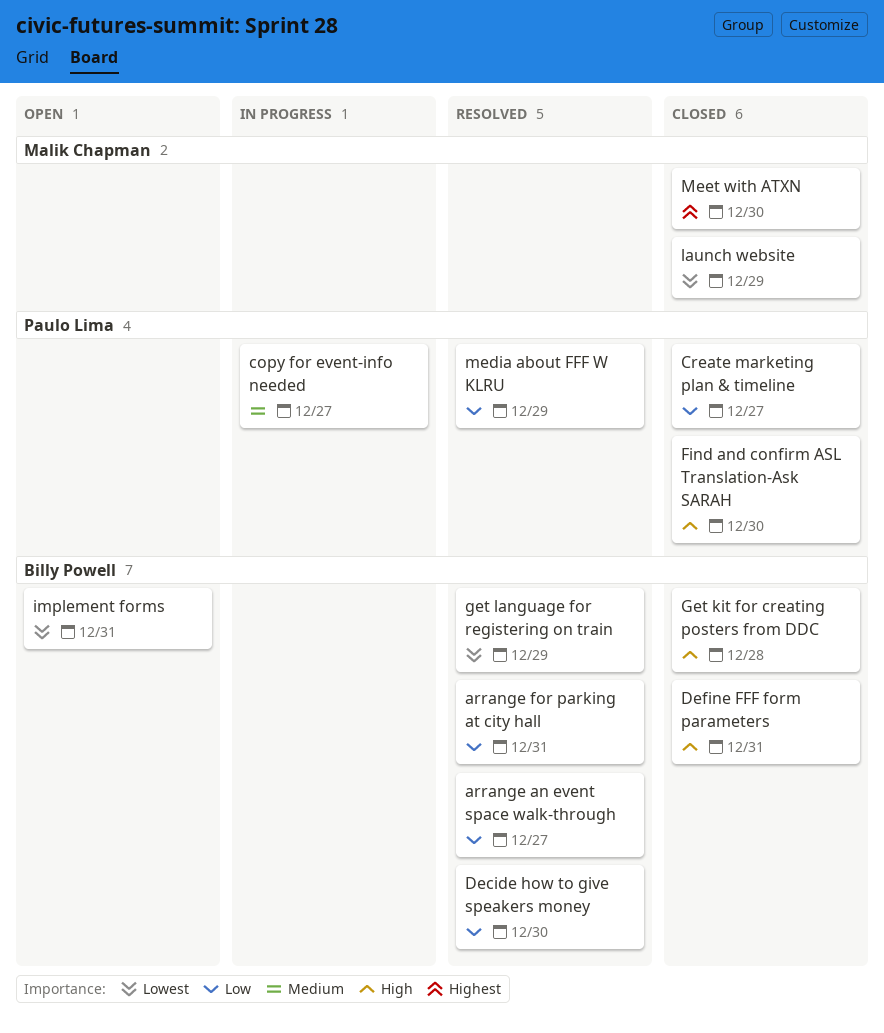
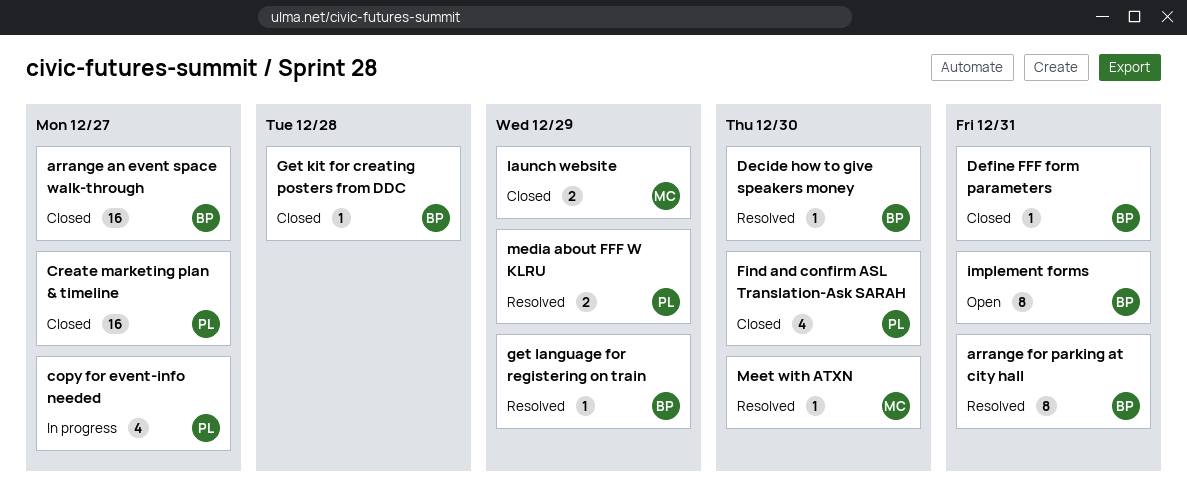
arrange an event space walk-through, status: Resolved -> Closed
Meet with ATXN, status: Closed -> Resolved

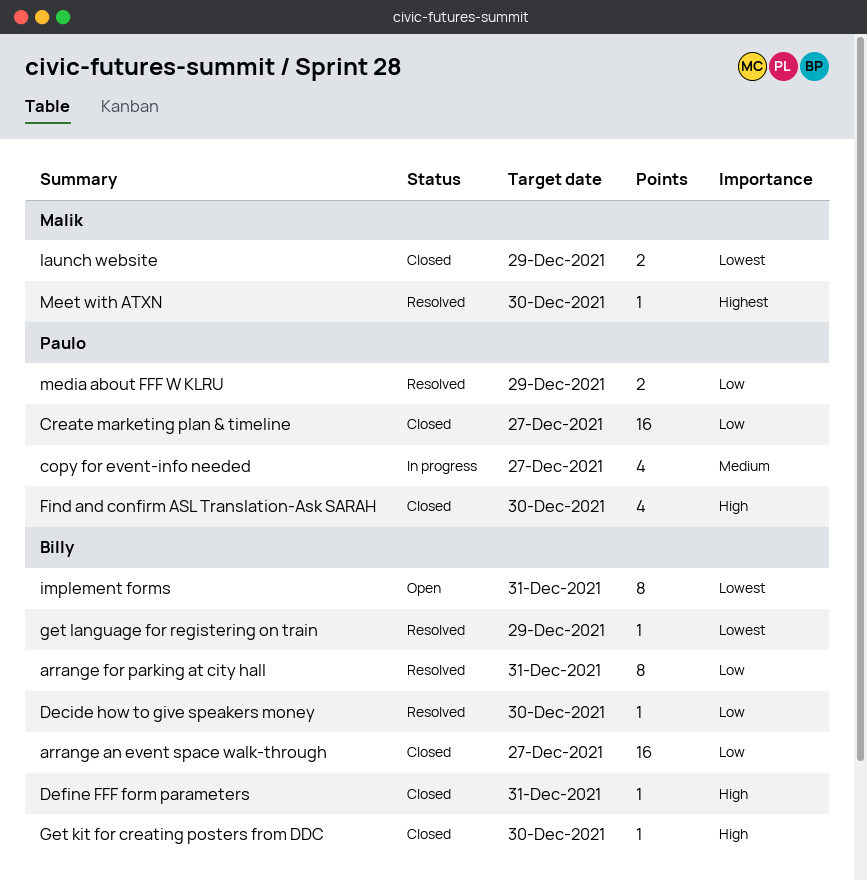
Get kit for creating posters from DDC, due: Dec 28 -> Dec 30

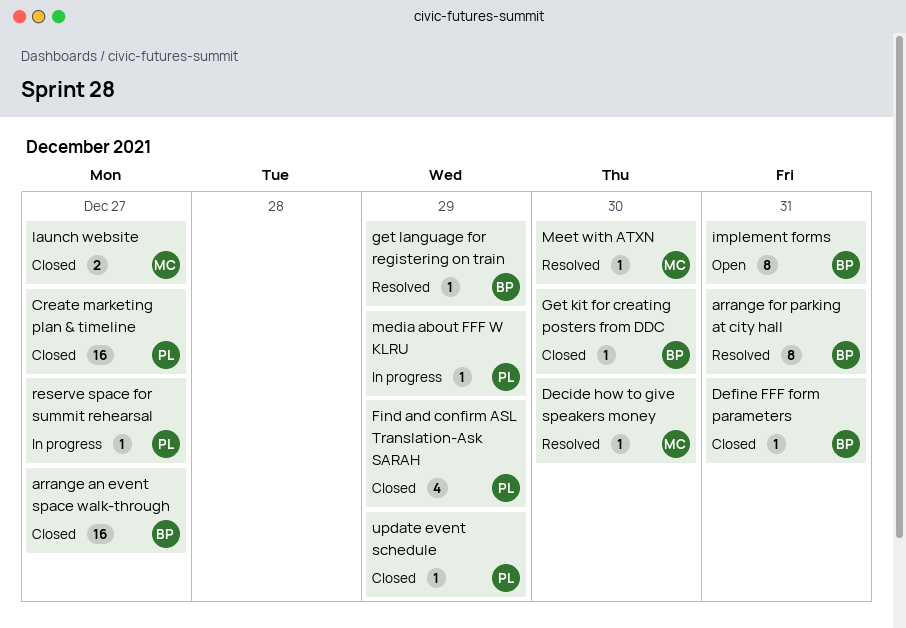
copy for event-info needed: present -> none
Decide how to give speakers money, owner: Billy -> Malik
Find and confirm ASL Translation-Ask SARAH, due: Dec 30 -> Dec 29
launch website, due: Dec 29 -> Dec 27
media about FFF W KLRU, status: Resolved -> In progress
media about FFF W KLRU, estimate: 2 -> 1
reserve space for summit rehearsal: none -> present
update event schedule: none -> present

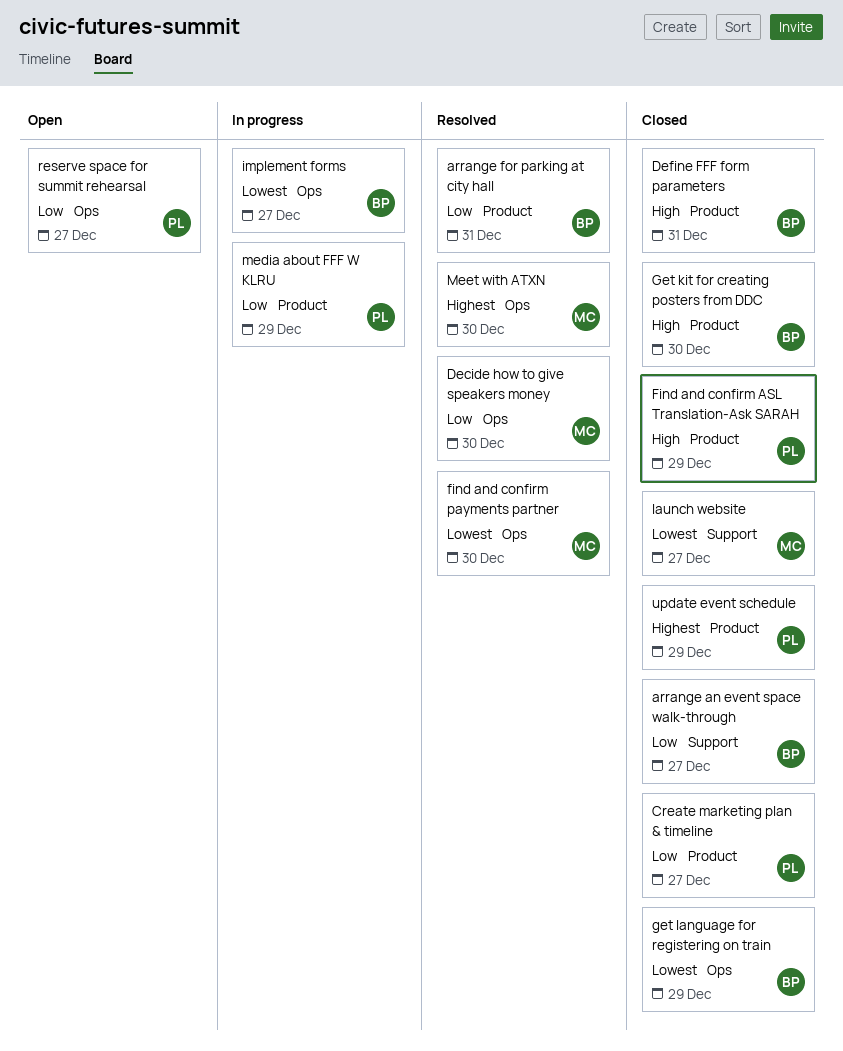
find and confirm payments partner: none -> present
get language for registering on train, status: Resolved -> Closed
implement forms, status: Open -> In progress
implement forms, due: Dec 31 -> Dec 27
reserve space for summit rehearsal, status: In progress -> Open

